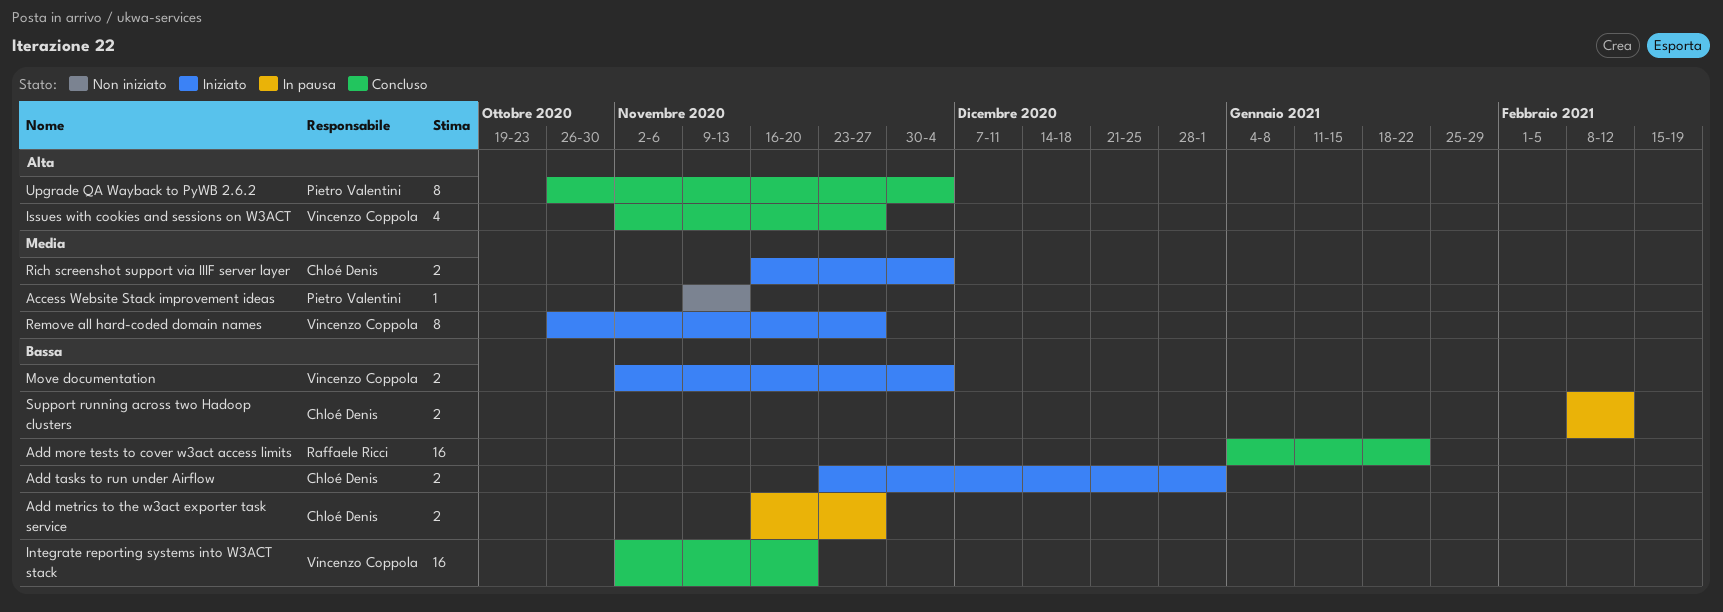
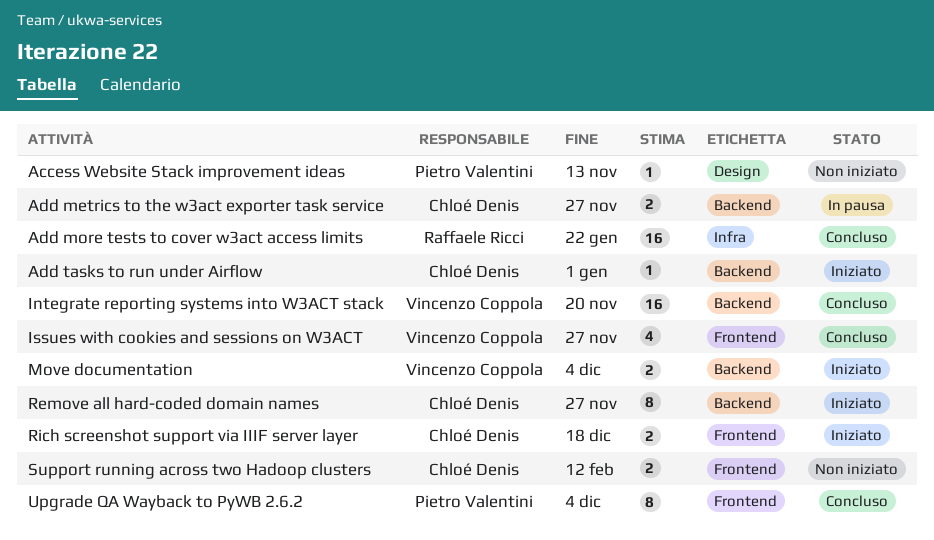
Add tasks to run under Airflow, estimate: 2 -> 1
Remove all hard-coded domain names, owner: Vincenzo Coppola -> Chloé Denis
Rich screenshot support via IIIF server layer, due: Dec 4 -> Dec 18
Support running across two Hadoop clusters, status: In pausa -> Non iniziato

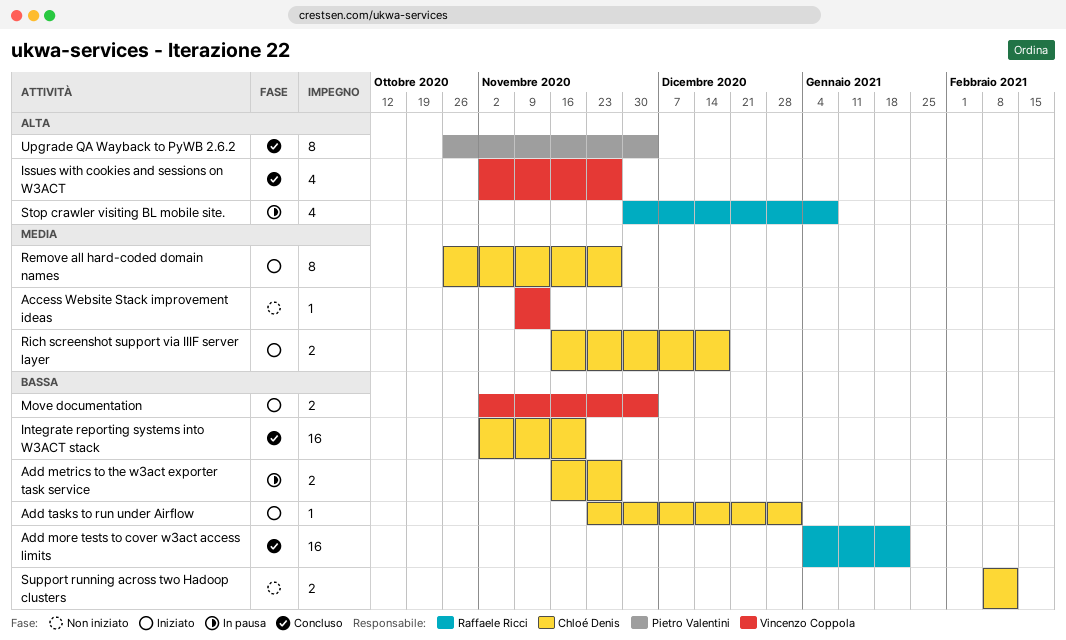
Access Website Stack improvement ideas, owner: Pietro Valentini -> Vincenzo Coppola
Integrate reporting systems into W3ACT stack, owner: Vincenzo Coppola -> Chloé Denis
Stop crawler visiting BL mobile site.: none -> present

